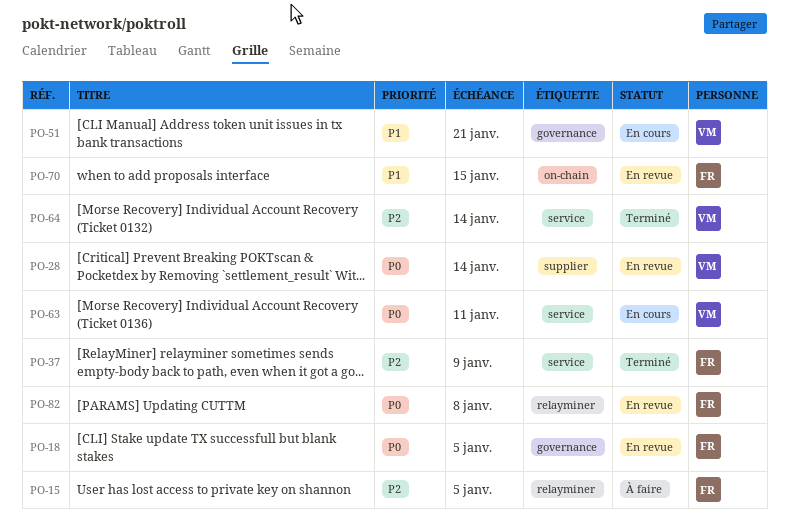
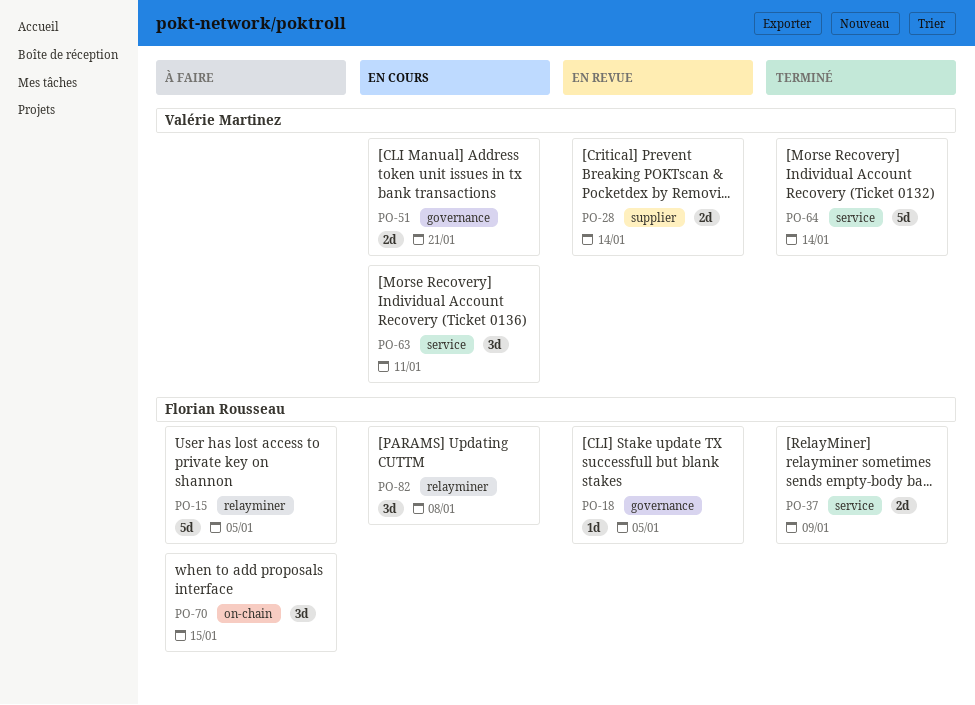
PO-70, status: En revue -> À faire
PO-82, status: En revue -> En cours

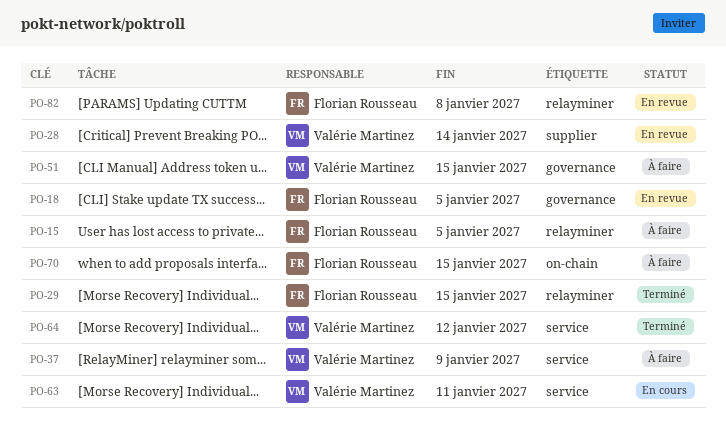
PO-29: none -> present
PO-37, status: Terminé -> À faire
PO-37, owner: Florian Rousseau -> Valérie Martinez
PO-51, status: En cours -> À faire
PO-51, due: Jan 21 -> Jan 15
PO-64, due: Jan 14 -> Jan 12
PO-82, status: En cours -> En revue

